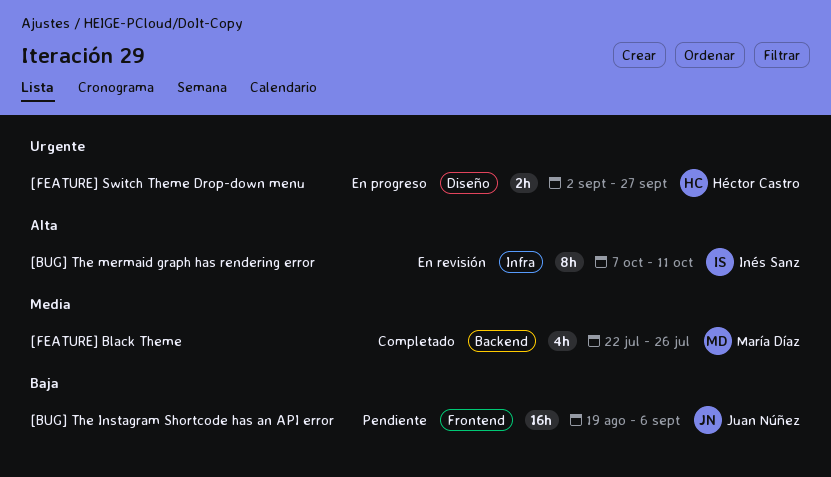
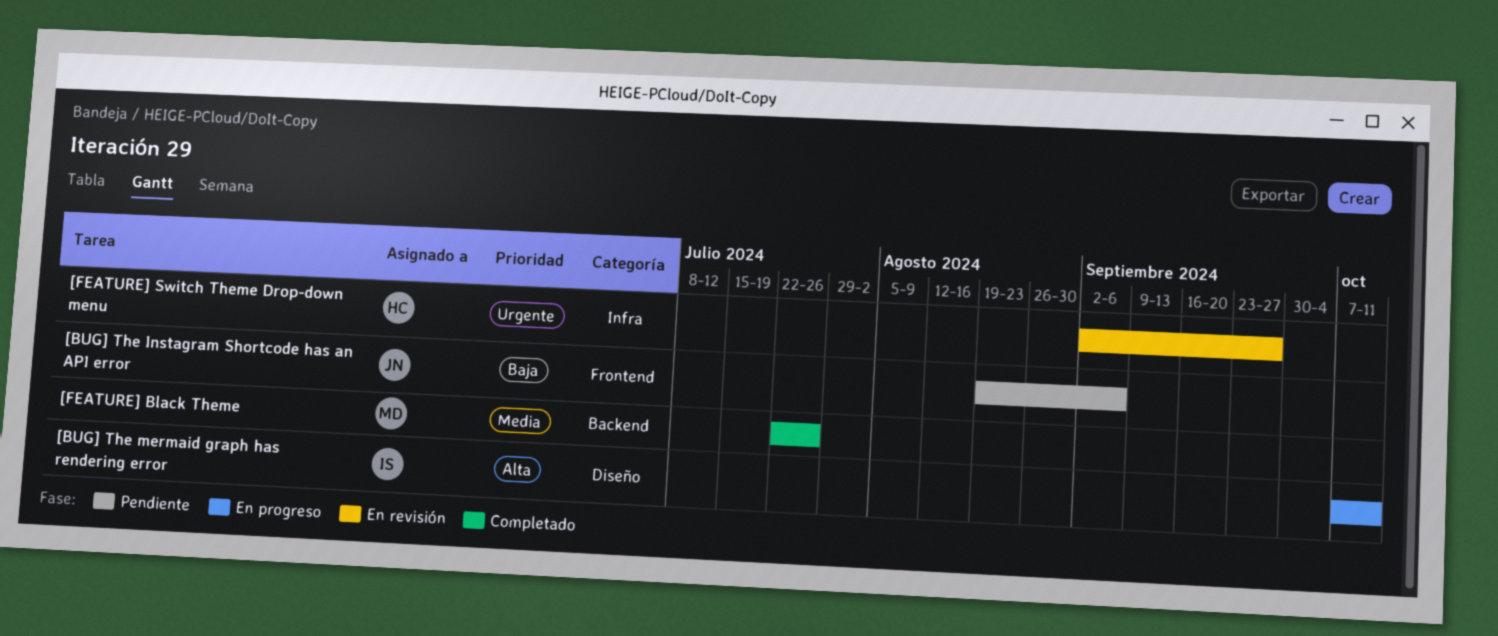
[BUG] The mermaid graph has rendering error, status: En revisión -> En progreso
[BUG] The mermaid graph has rendering error, label: Infra -> Diseño
[FEATURE] Switch Theme Drop-down menu, status: En progreso -> En revisión
[FEATURE] Switch Theme Drop-down menu, label: Diseño -> Infra

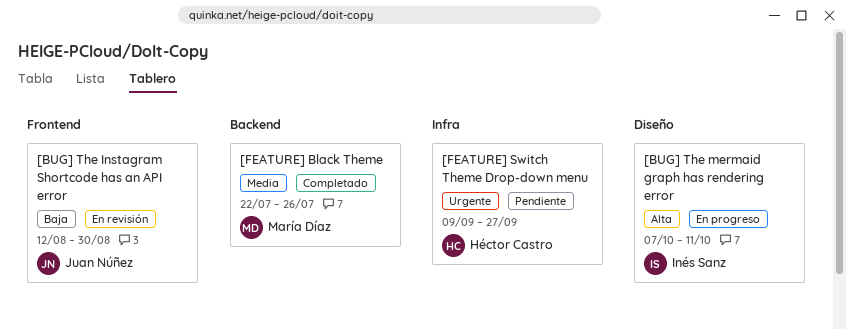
[BUG] The Instagram Shortcode has an API error, status: Pendiente -> En revisión
[BUG] The Instagram Shortcode has an API error, start: Aug 19 -> Aug 12
[BUG] The Instagram Shortcode has an API error, due: Sep 6 -> Aug 30
[FEATURE] Switch Theme Drop-down menu, status: En revisión -> Pendiente
[FEATURE] Switch Theme Drop-down menu, start: Sep 2 -> Sep 9

